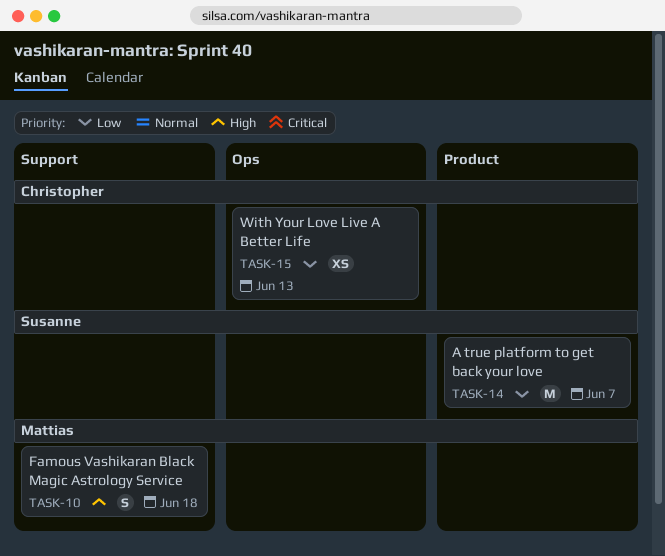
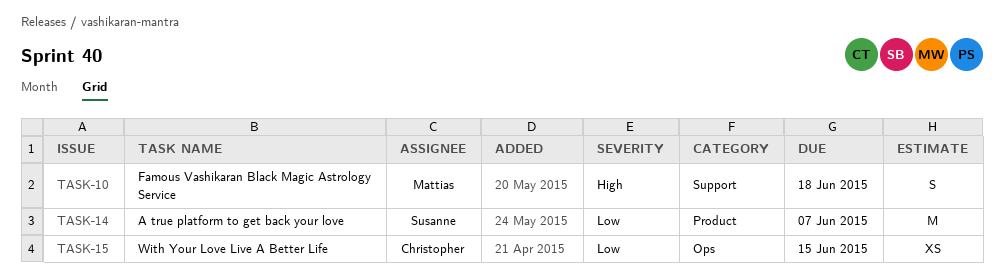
TASK-15, due: Jun 13 -> Jun 15

